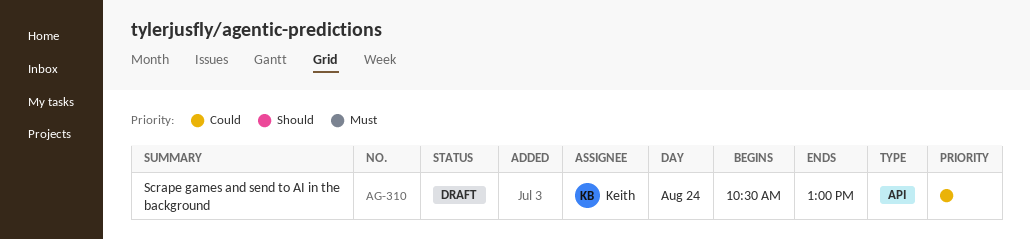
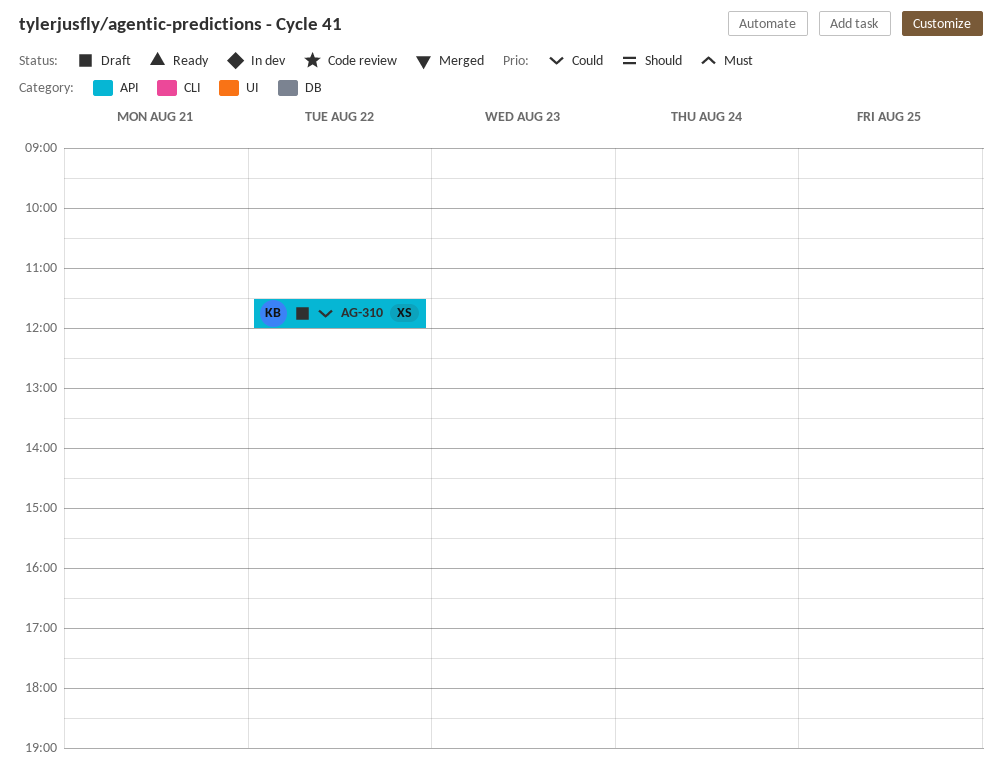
AG-310, day: Aug 24 -> Aug 22
AG-310, begins: 10:30 -> 11:30
AG-310, ends: 13:00 -> 12:00

